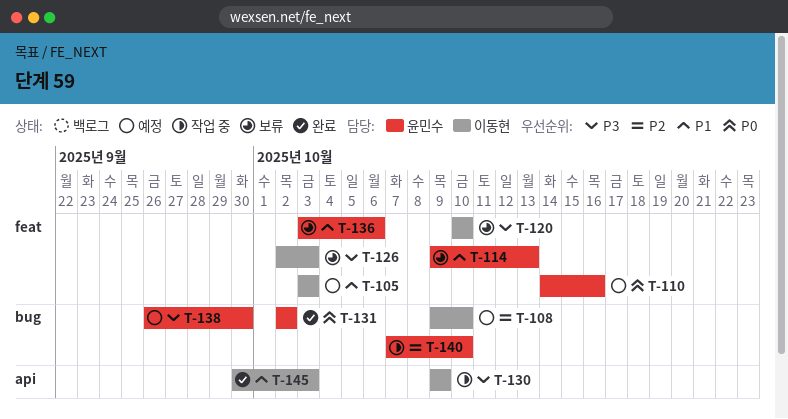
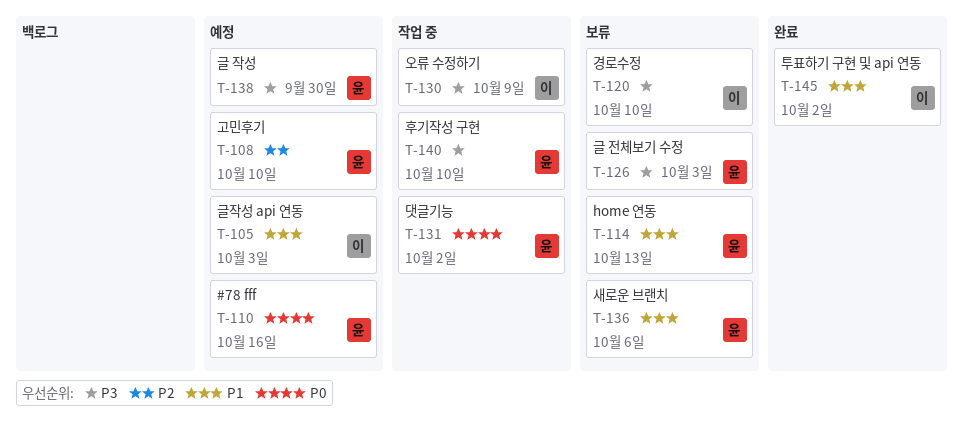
T-108, owner: 이동현 -> 윤민수
T-126, owner: 이동현 -> 윤민수
T-131, status: 완료 -> 작업 중
T-140, priority: P2 -> P3
T-145, due: Oct 3 -> Oct 2

